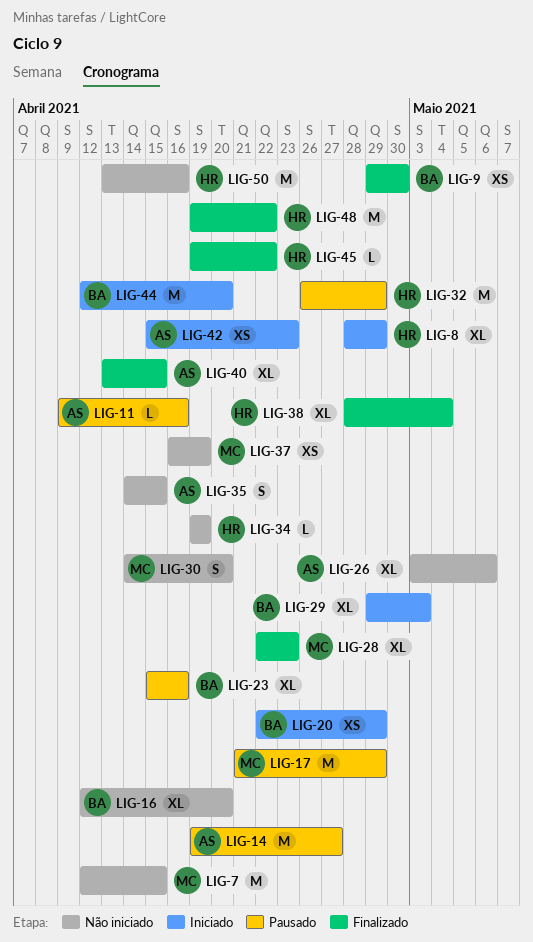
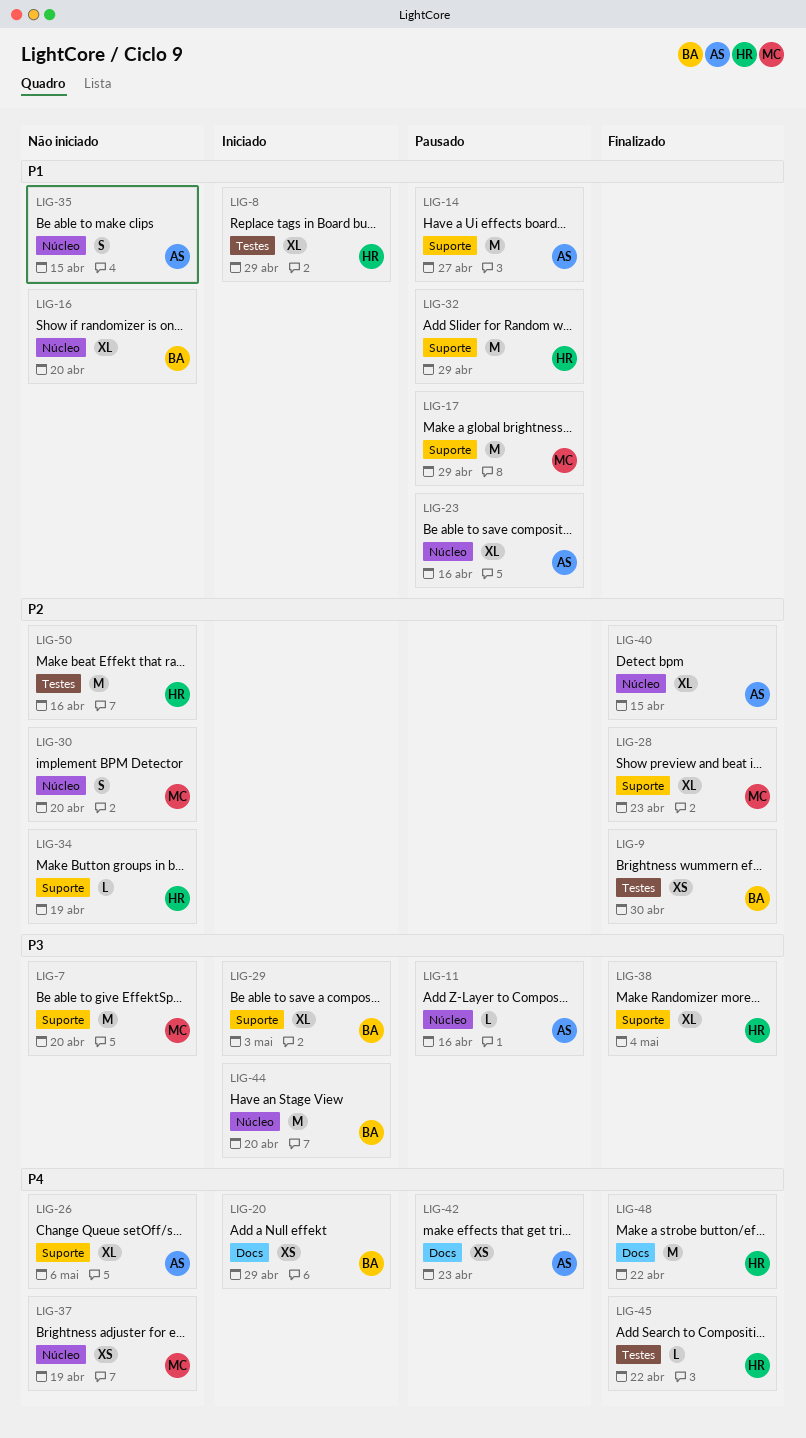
LIG-7, due: Apr 15 -> Apr 20
LIG-23, owner: BA -> AS
LIG-42, status: Iniciado -> Pausado

